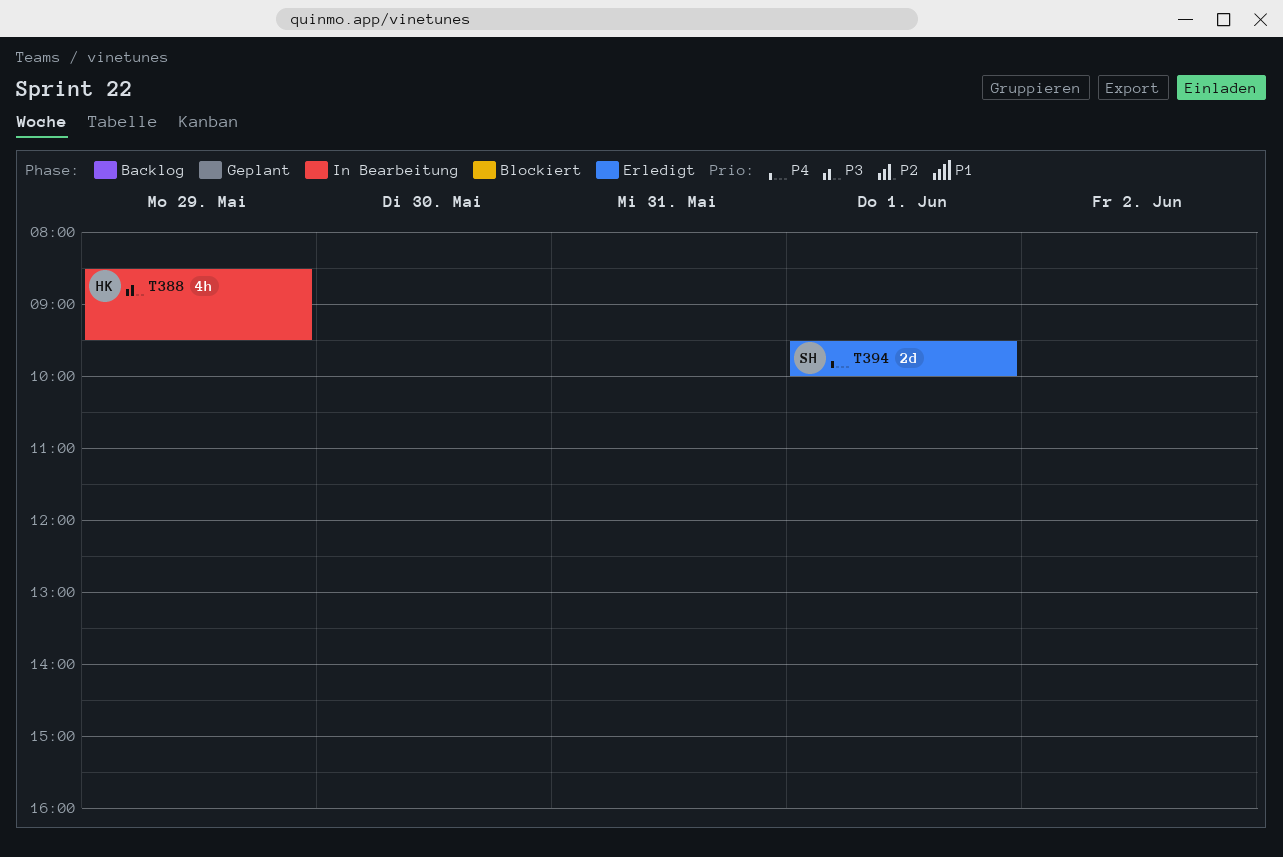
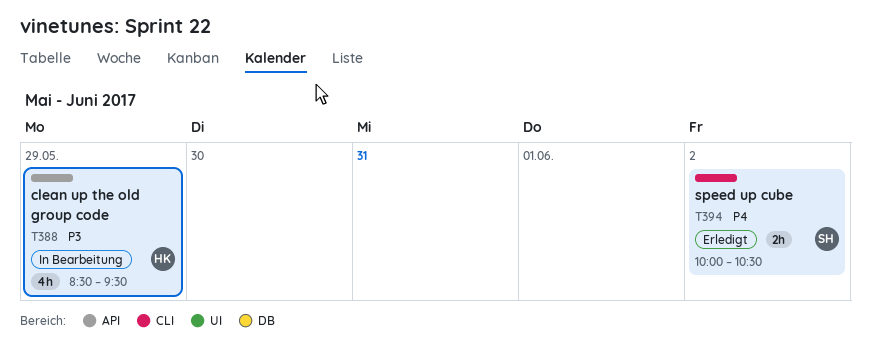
T394, estimate: 2d -> 2h
T394, day: Jun 1 -> Jun 2
T394, begins: 09:30 -> 10:00
T394, ends: 10:00 -> 10:30

